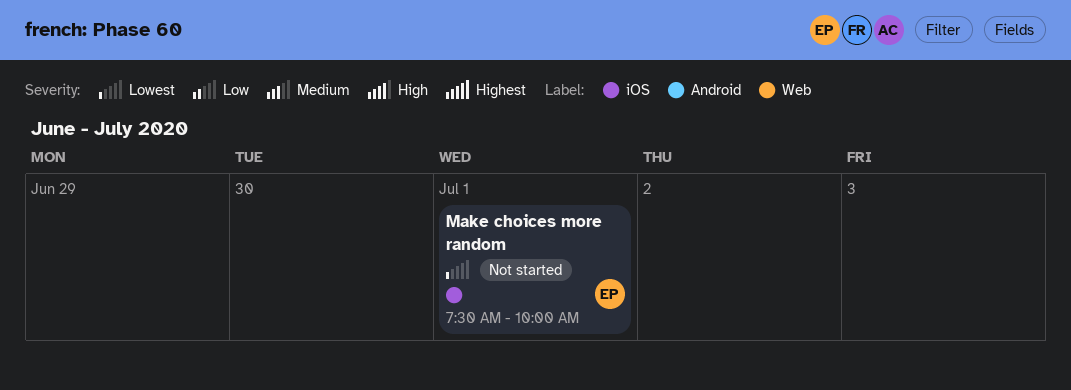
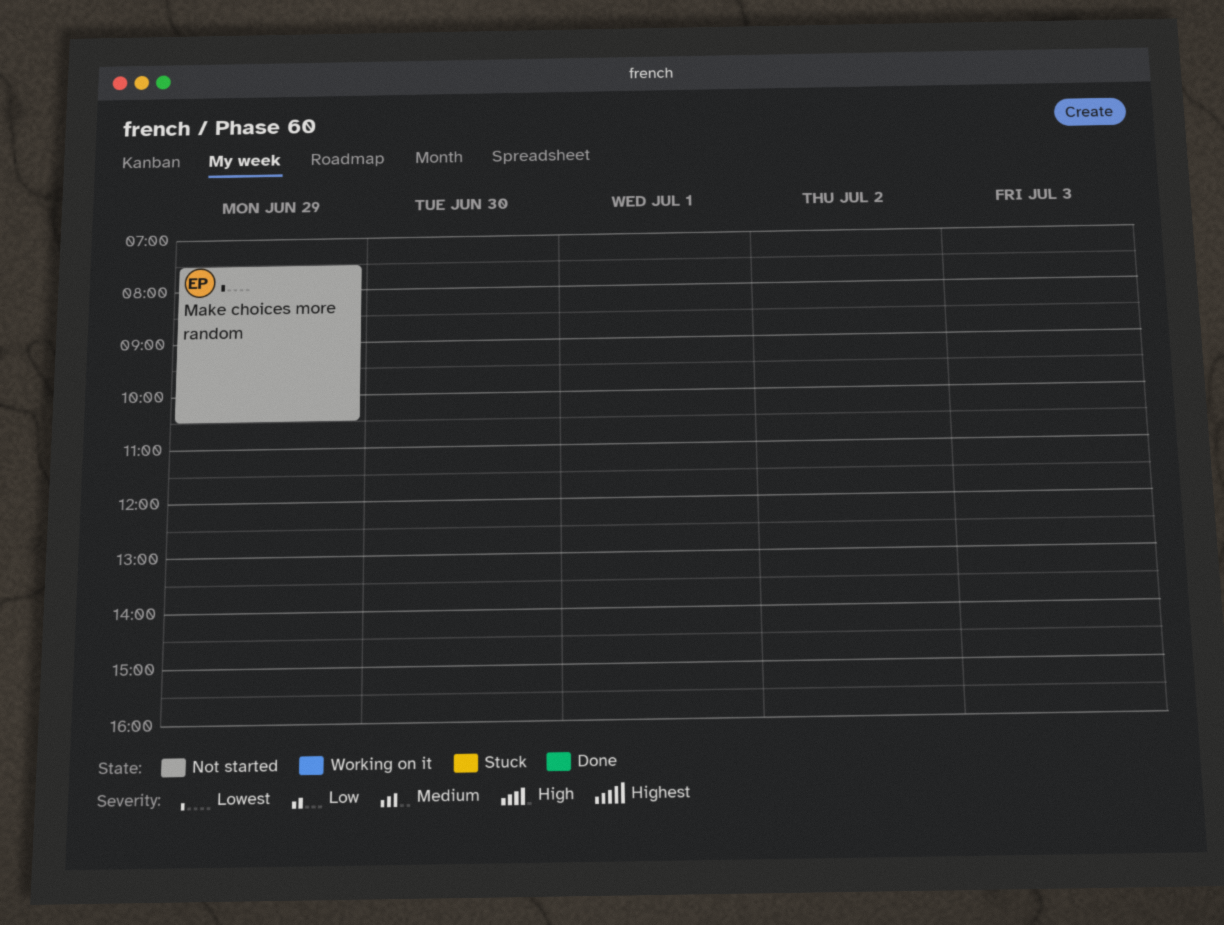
Make choices more random, day: Jul 1 -> Jun 29
Make choices more random, ends: 10:00 -> 10:30

